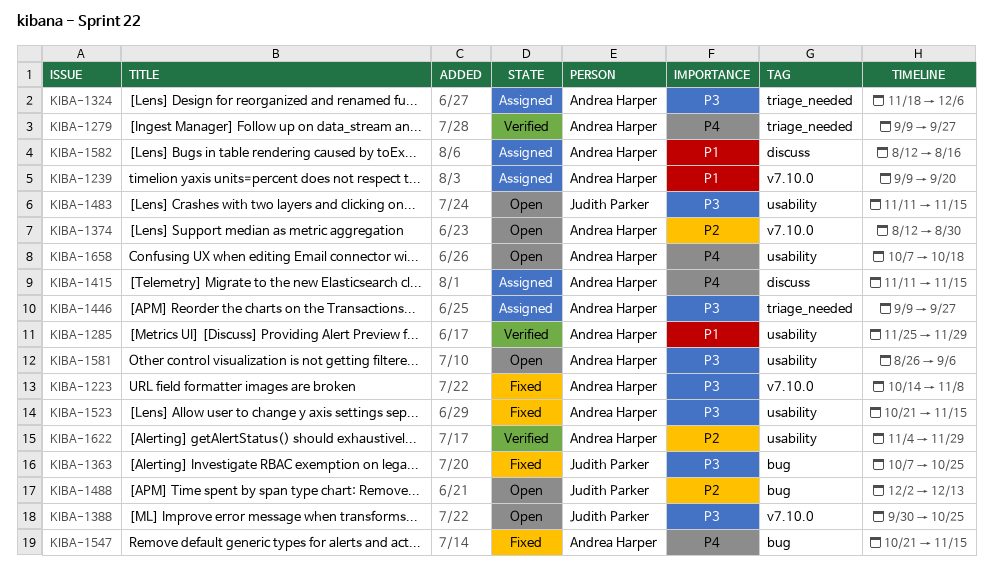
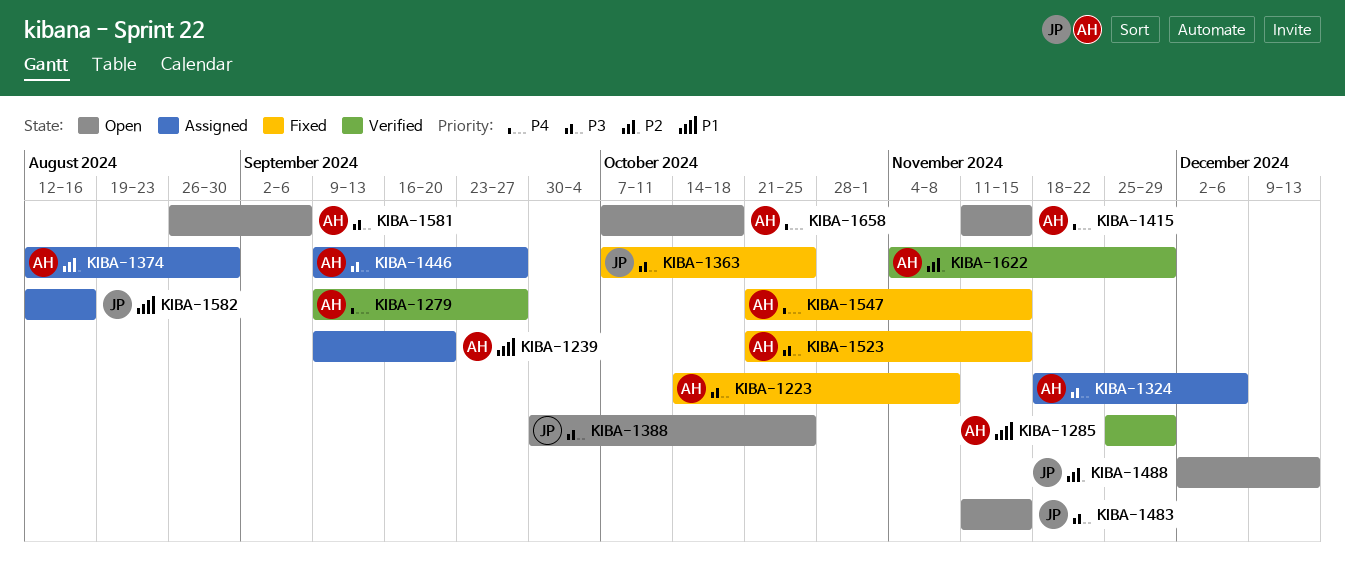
KIBA-1374, status: Open -> Assigned
KIBA-1415, status: Assigned -> Open
KIBA-1582, owner: Andrea Harper -> Judith Parker

